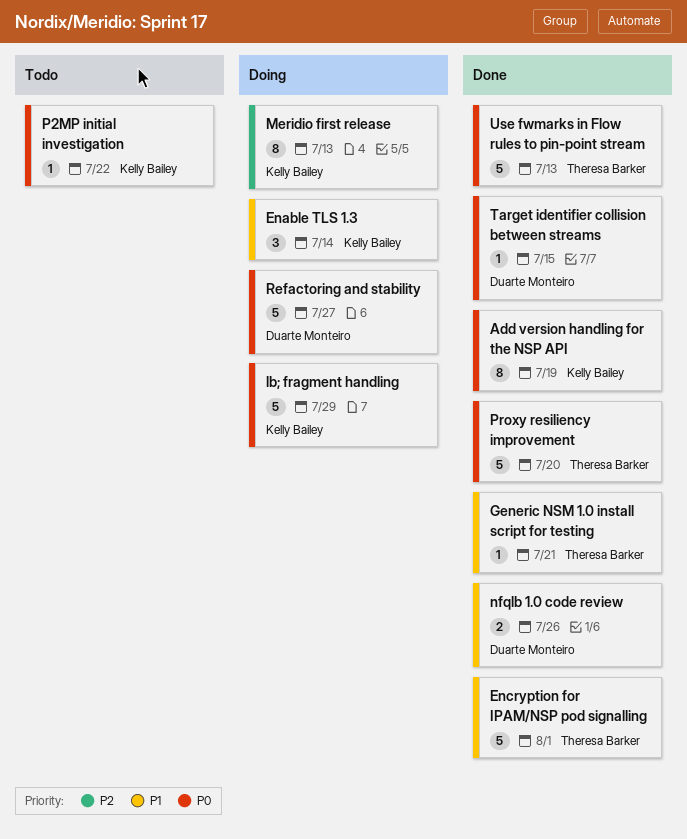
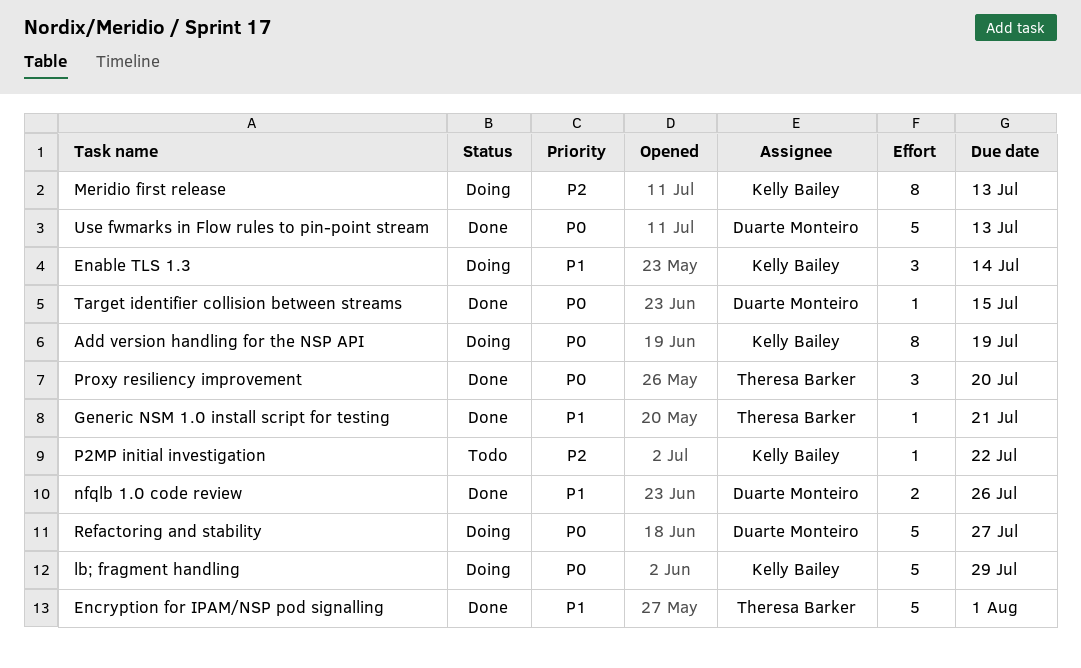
Add version handling for the NSP API, status: Done -> Doing
P2MP initial investigation, priority: P0 -> P2
Proxy resiliency improvement, estimate: 5 -> 3
Use fwmarks in Flow rules to pin-point stream, owner: Theresa Barker -> Duarte Monteiro

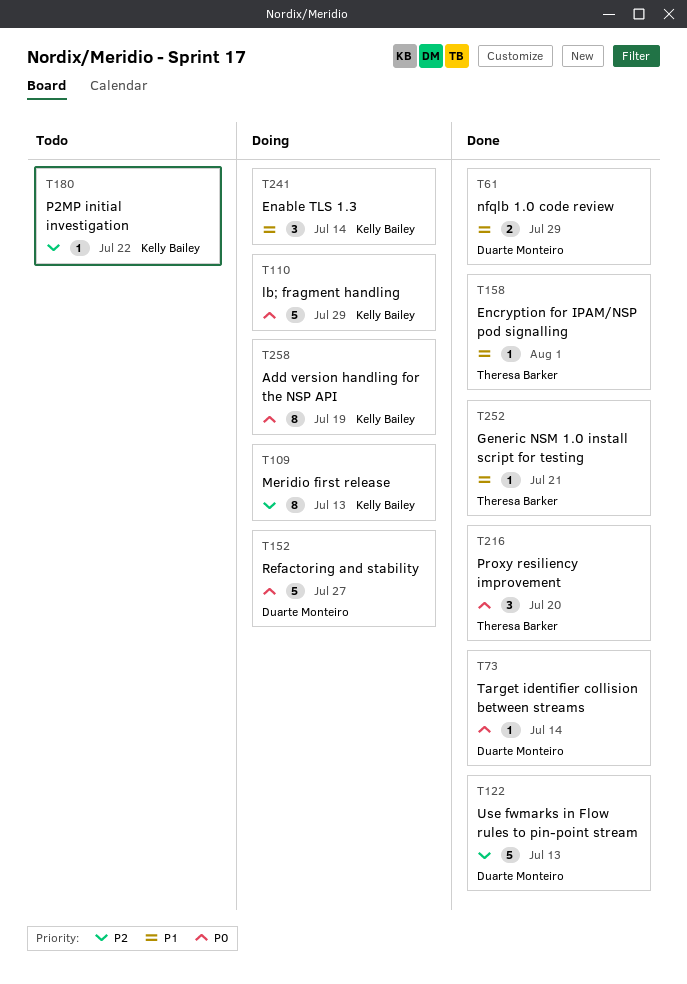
Encryption for IPAM/NSP pod signalling, estimate: 5 -> 1
nfqlb 1.0 code review, due: Jul 26 -> Jul 29
Target identifier collision between streams, due: Jul 15 -> Jul 14
Use fwmarks in Flow rules to pin-point stream, priority: P0 -> P2

